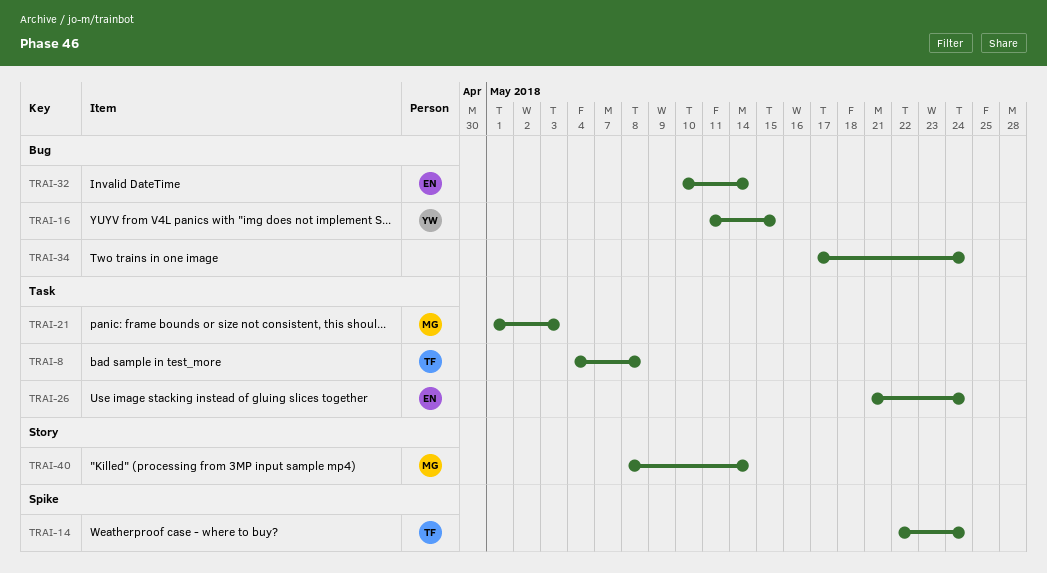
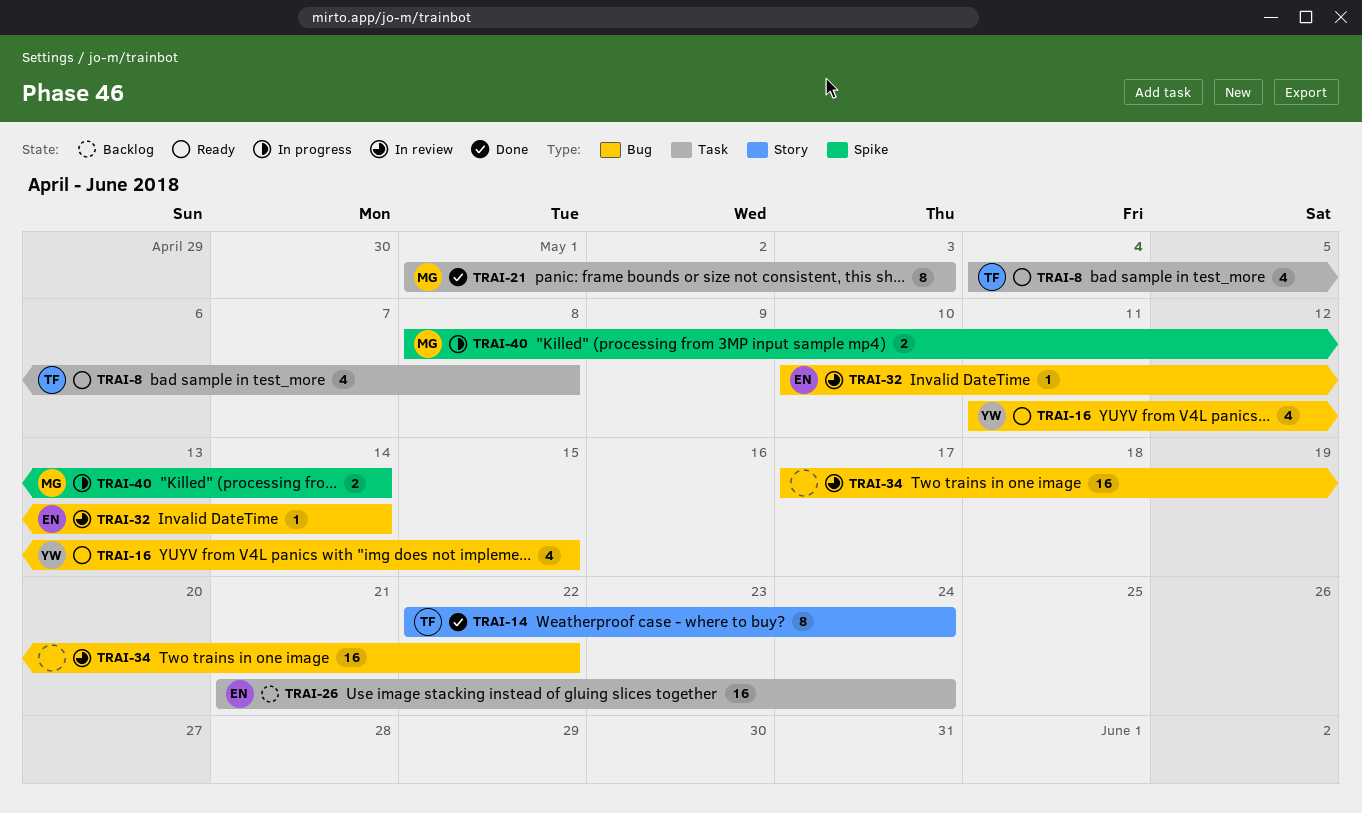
TRAI-14, label: Spike -> Story
TRAI-34, due: May 24 -> May 22
TRAI-40, label: Story -> Spike

